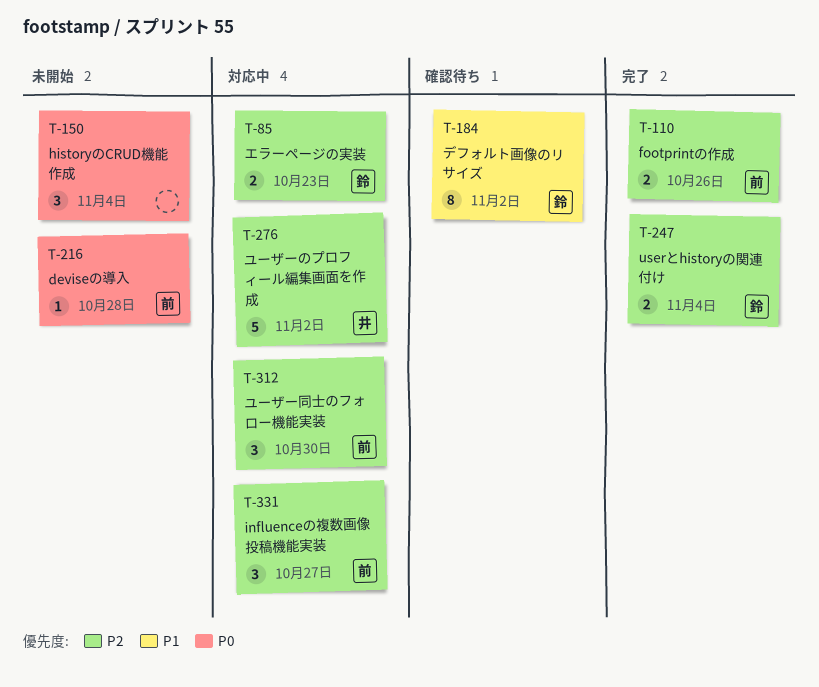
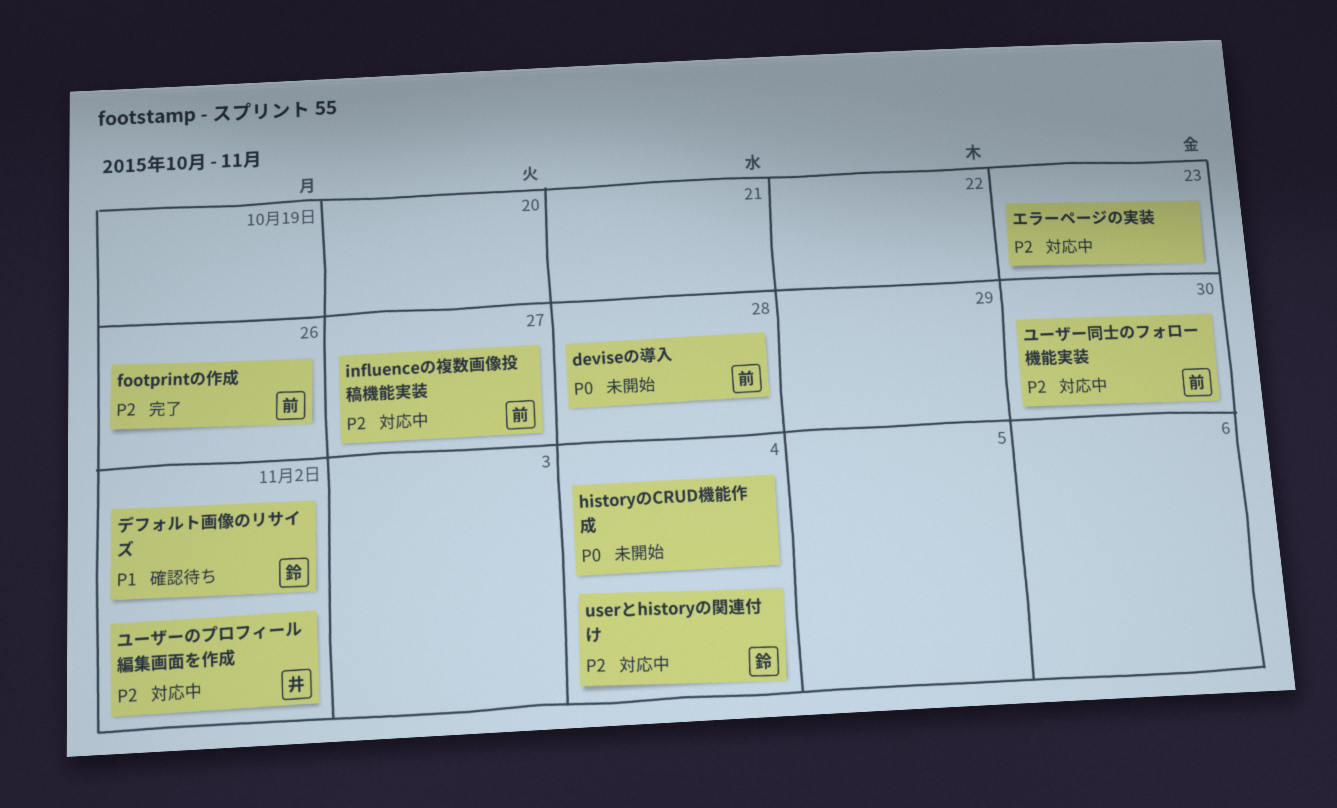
userとhistoryの関連付け, status: 完了 -> 対応中
エラーページの実装, owner: 鈴 -> none

